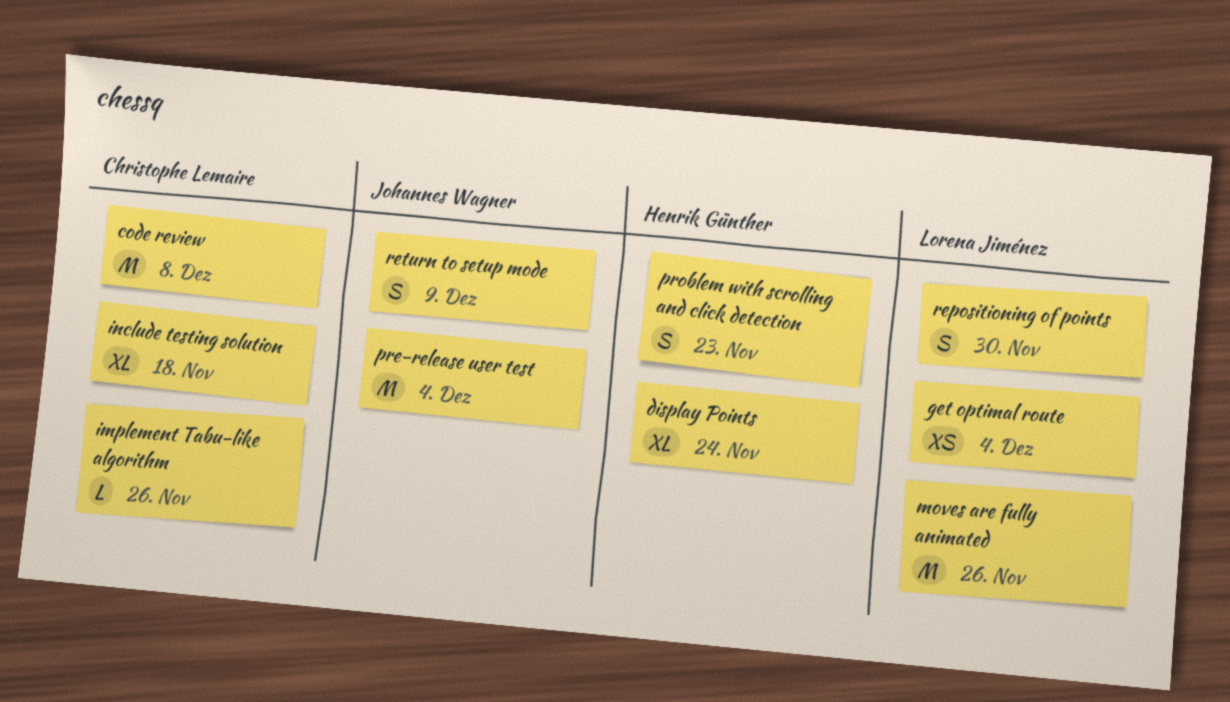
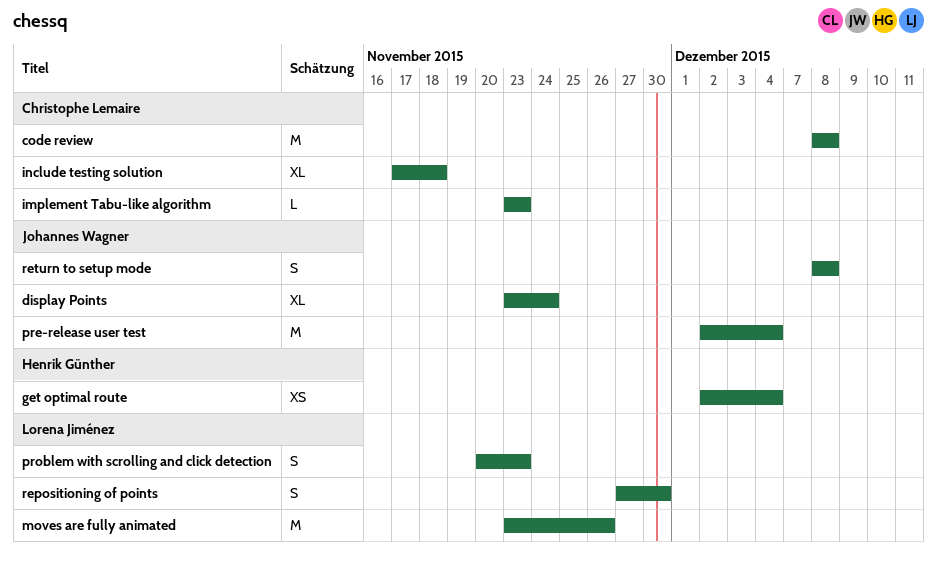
display Points, owner: Henrik Günther -> Johannes Wagner
get optimal route, owner: Lorena Jiménez -> Henrik Günther
implement Tabu-like algorithm, due: Nov 26 -> Nov 23
problem with scrolling and click detection, owner: Henrik Günther -> Lorena Jiménez
return to setup mode, due: Dec 9 -> Dec 8

